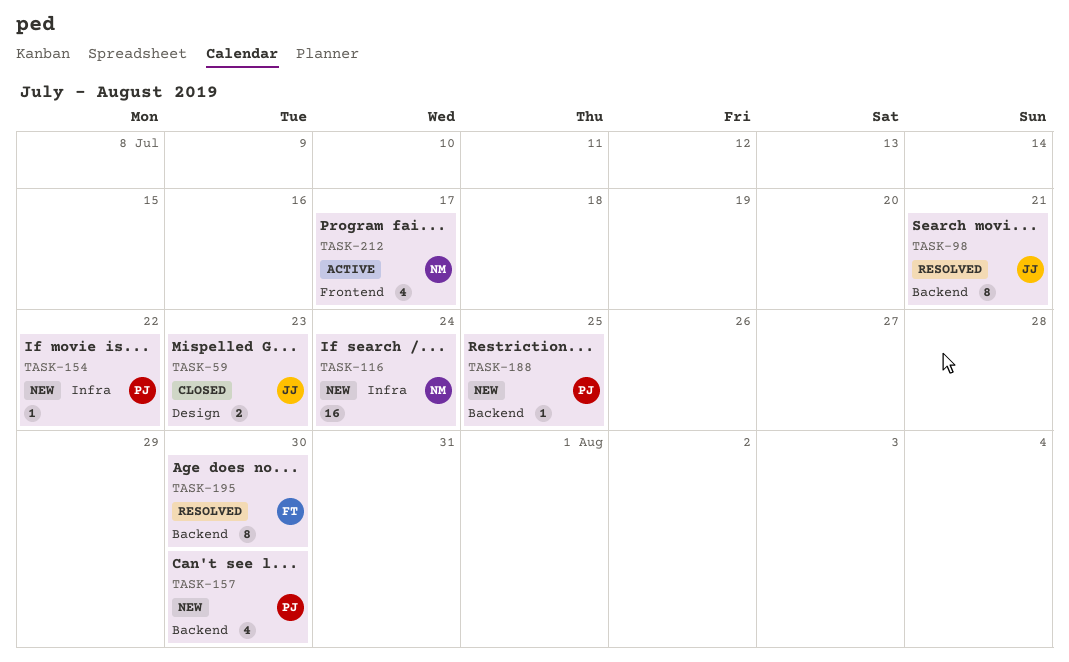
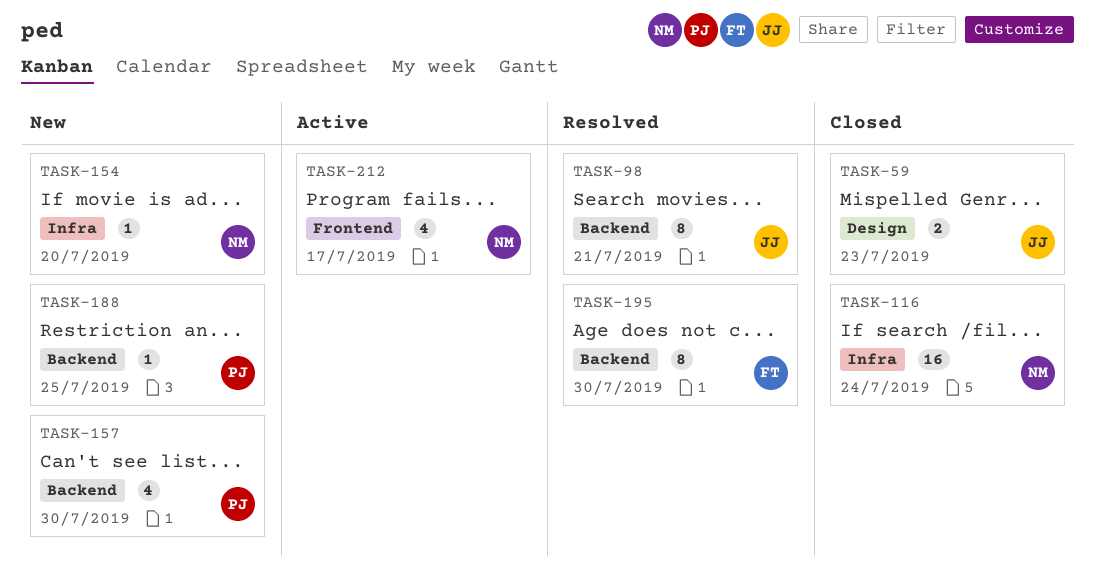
TASK-116, status: New -> Closed
TASK-154, owner: PJ -> NM
TASK-154, due: Jul 22 -> Jul 20

